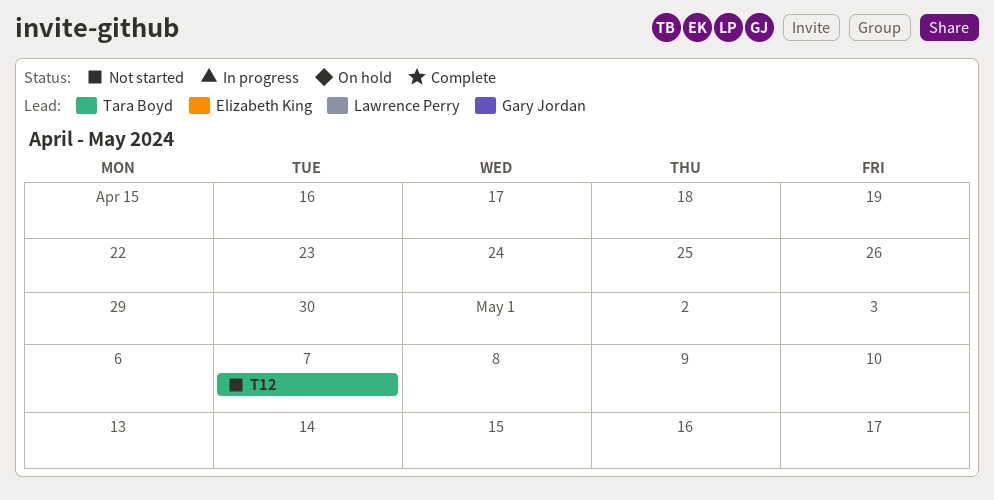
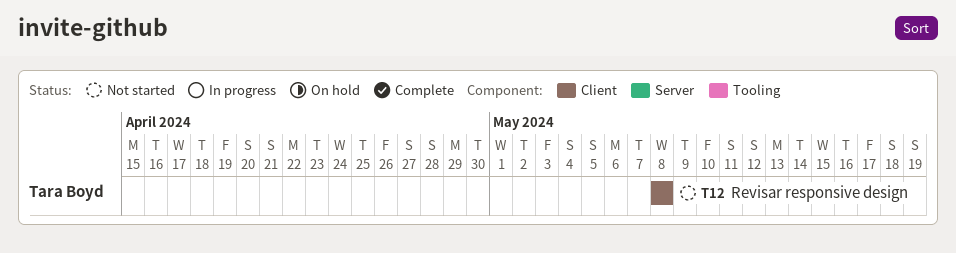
T12, start: May 7 -> May 8
T12, due: May 7 -> May 8

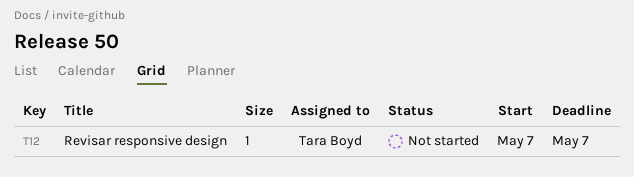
T12, start: May 8 -> May 7
T12, due: May 8 -> May 7

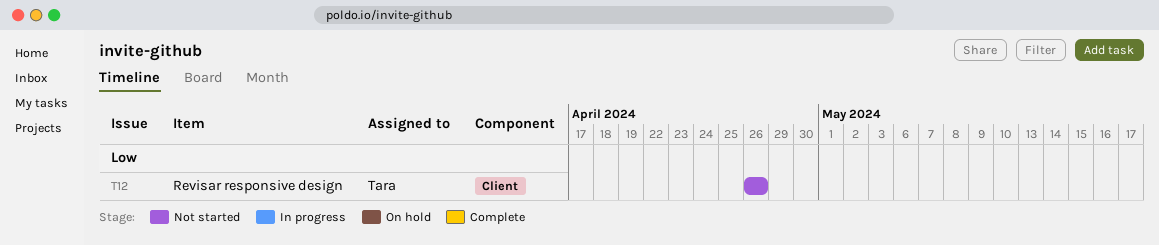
T12, start: May 7 -> Apr 26
T12, due: May 7 -> Apr 26

